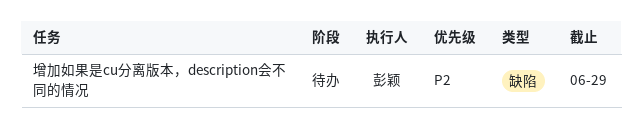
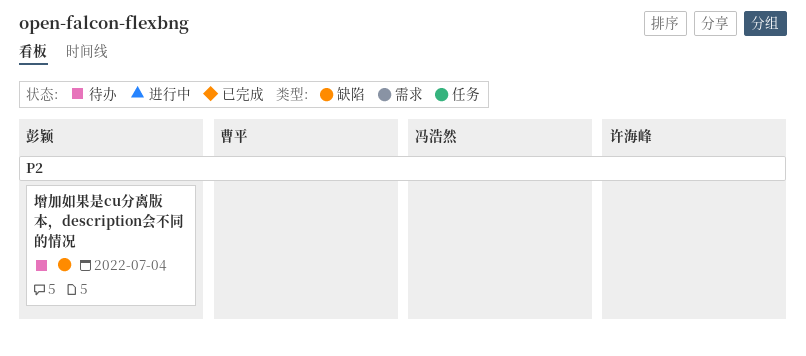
增加如果是cu分离版本，description会不同的情况, due: Jun 29 -> Jul 4

